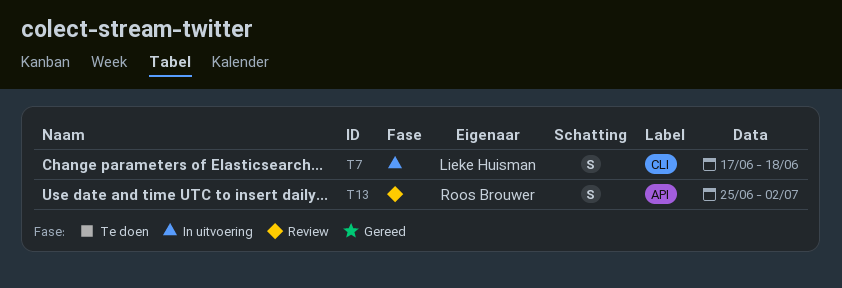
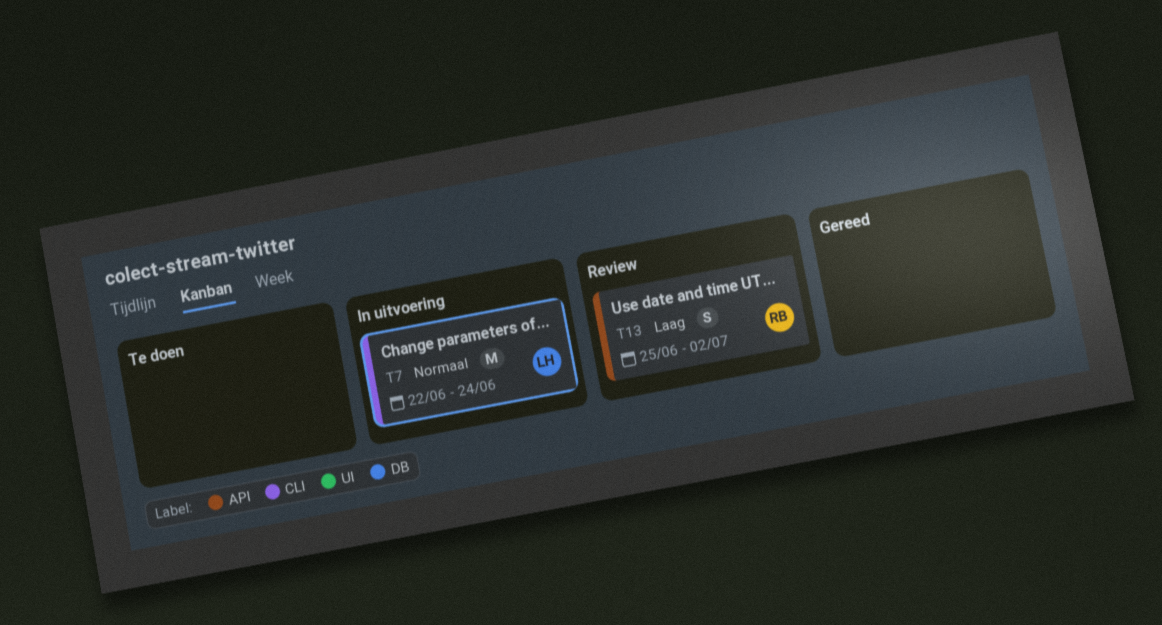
T7, estimate: S -> M
T7, start: Jun 17 -> Jun 22
T7, due: Jun 18 -> Jun 24

